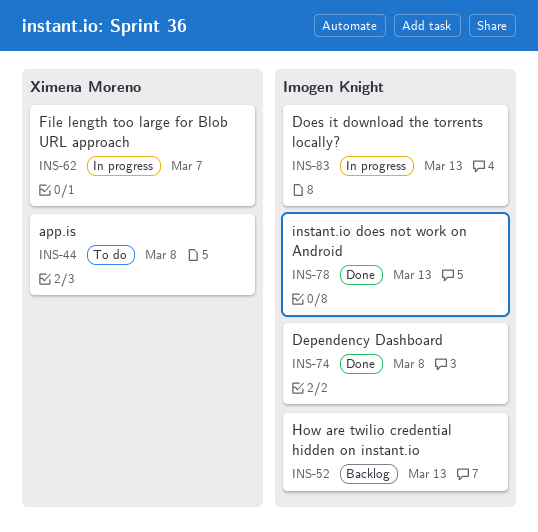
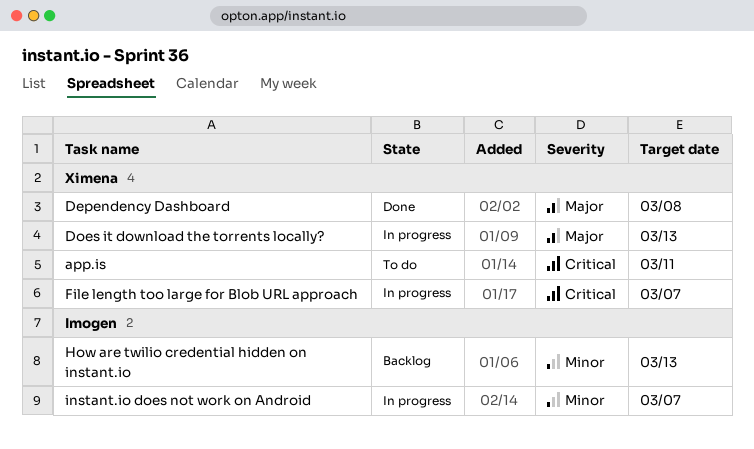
app.is, due: Mar 8 -> Mar 11
Dependency Dashboard, owner: Imogen Knight -> Ximena Moreno
Does it download the torrents locally?, owner: Imogen Knight -> Ximena Moreno
instant.io does not work on Android, status: Done -> In progress
instant.io does not work on Android, due: Mar 13 -> Mar 7

